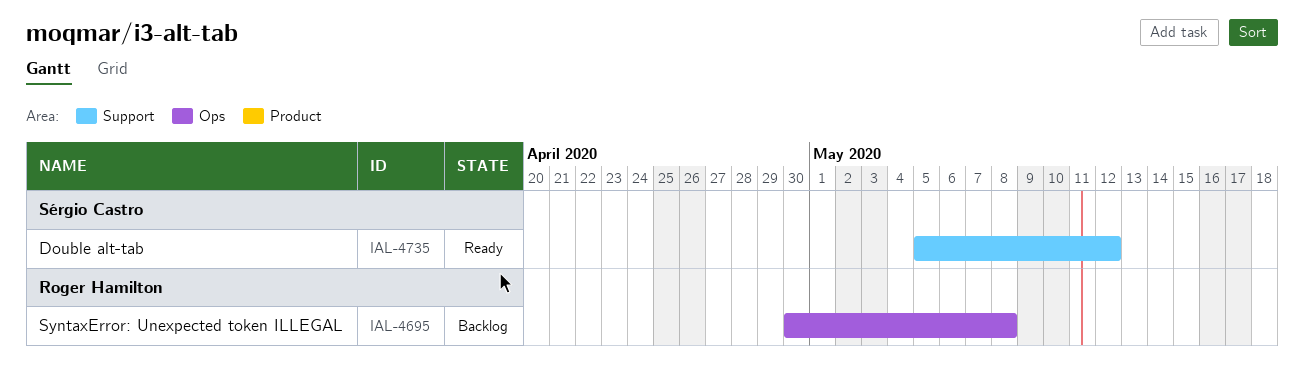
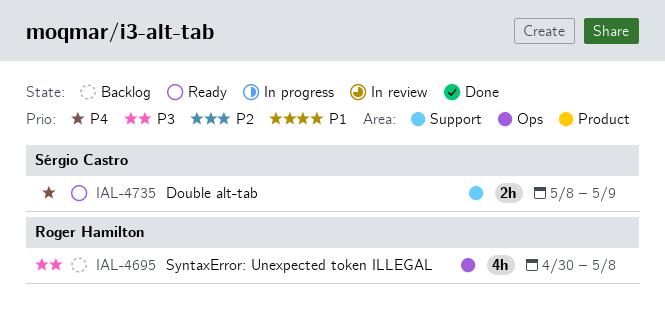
IAL-4735, start: May 5 -> May 8
IAL-4735, due: May 12 -> May 9

